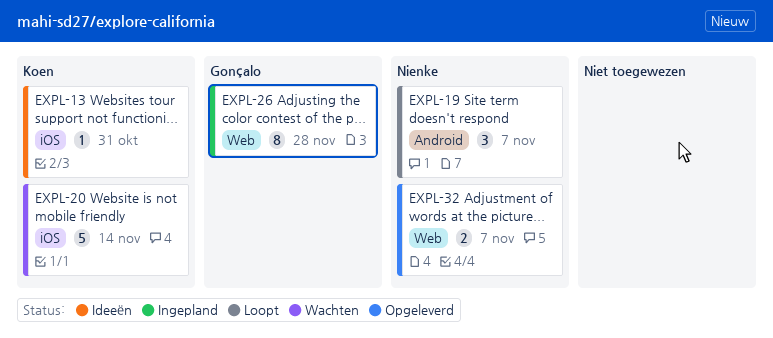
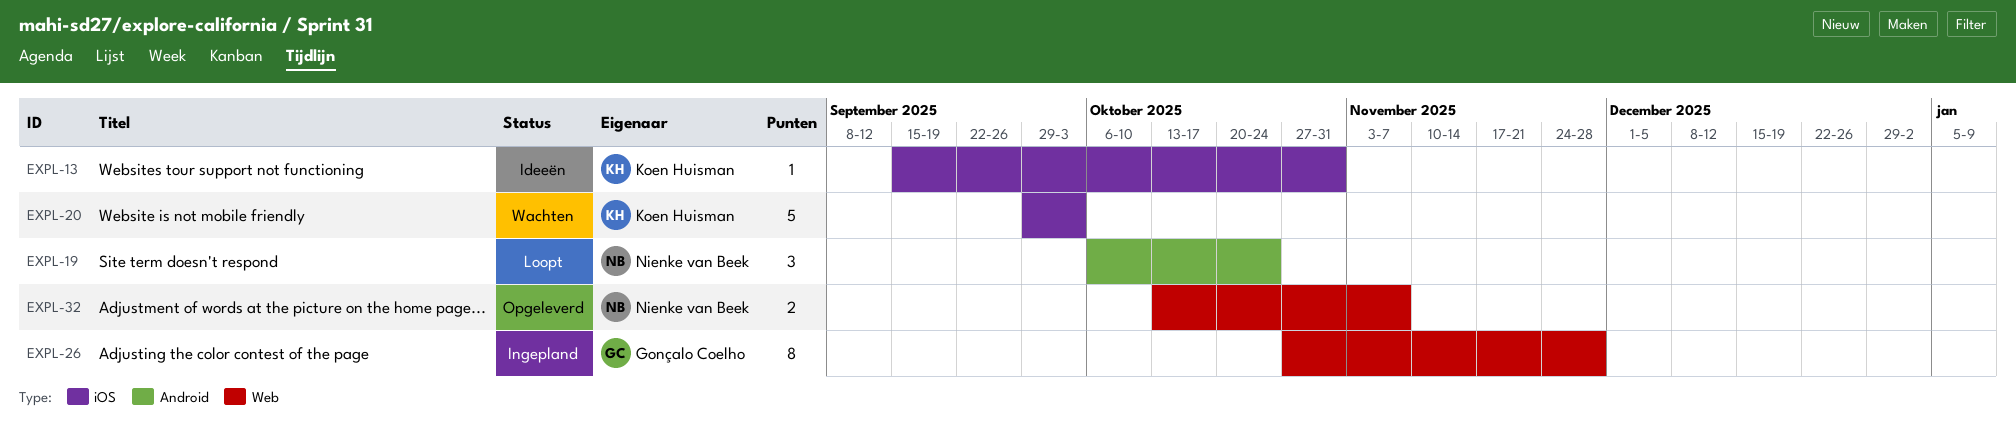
EXPL-19, due: Nov 7 -> Oct 24
EXPL-20, due: Nov 14 -> Oct 3

